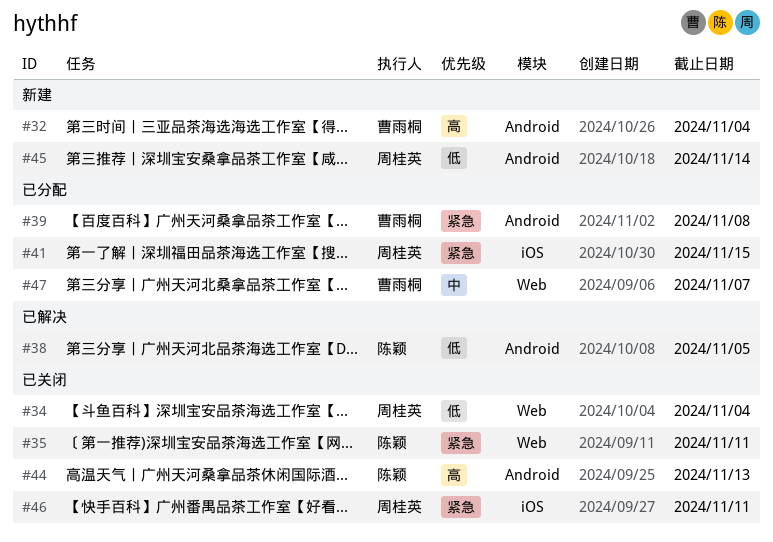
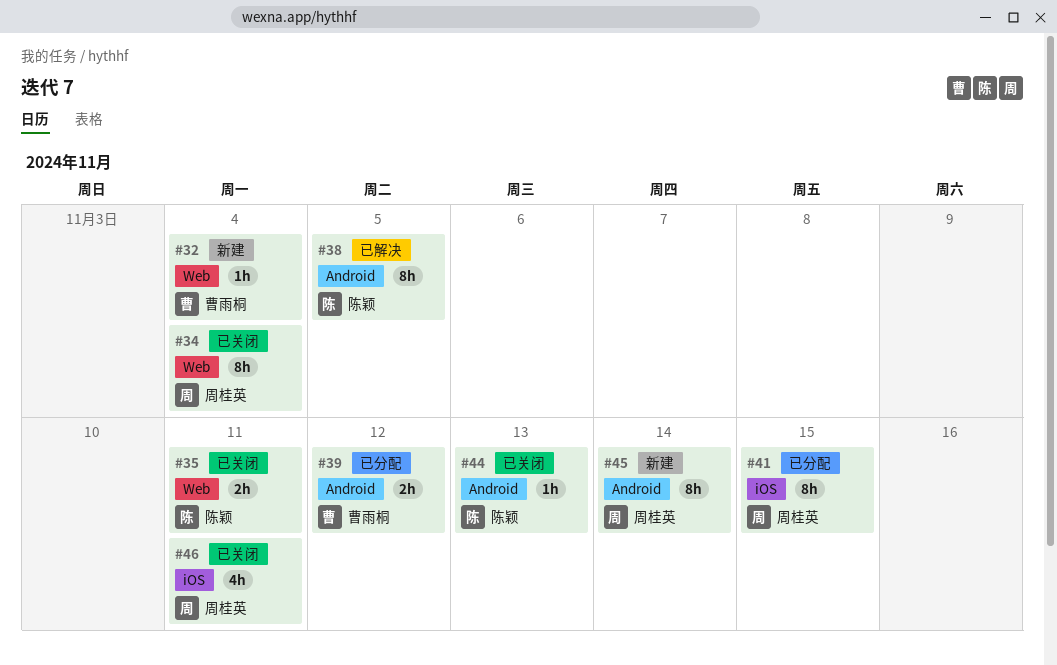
#32, label: Android -> Web
#39, due: Nov 8 -> Nov 12
#47: present -> none

